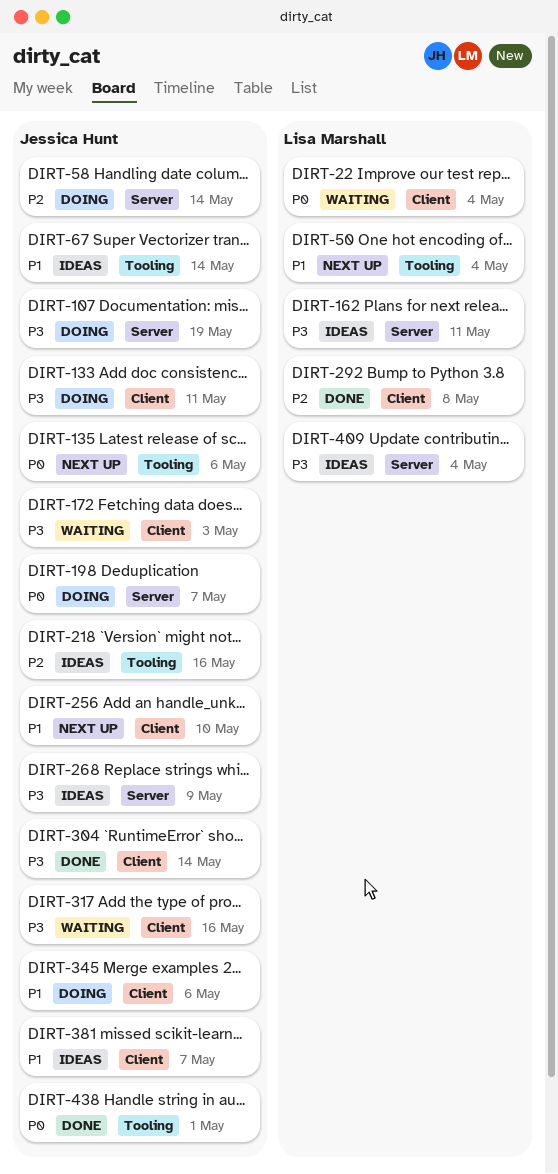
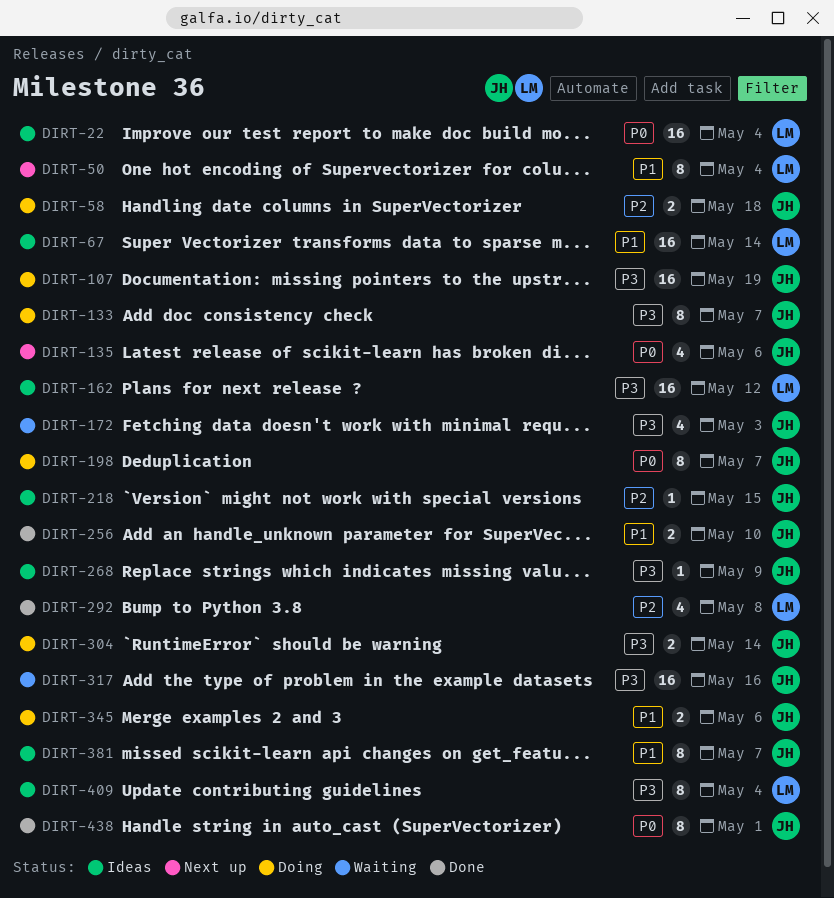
DIRT-22, status: Waiting -> Ideas
DIRT-58, due: May 14 -> May 18
DIRT-67, owner: Jessica Hunt -> Lisa Marshall
DIRT-133, due: May 11 -> May 7
DIRT-162, due: May 11 -> May 12
DIRT-218, due: May 16 -> May 15
DIRT-256, status: Next up -> Done
DIRT-304, status: Done -> Doing

